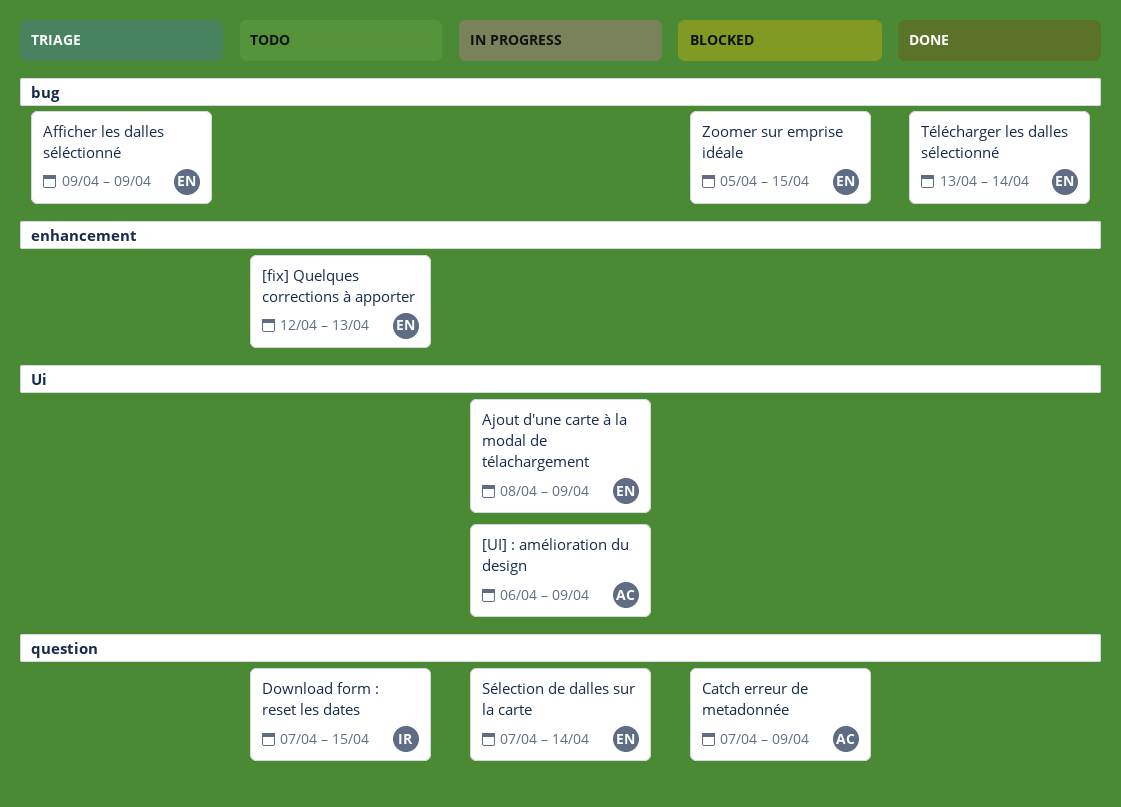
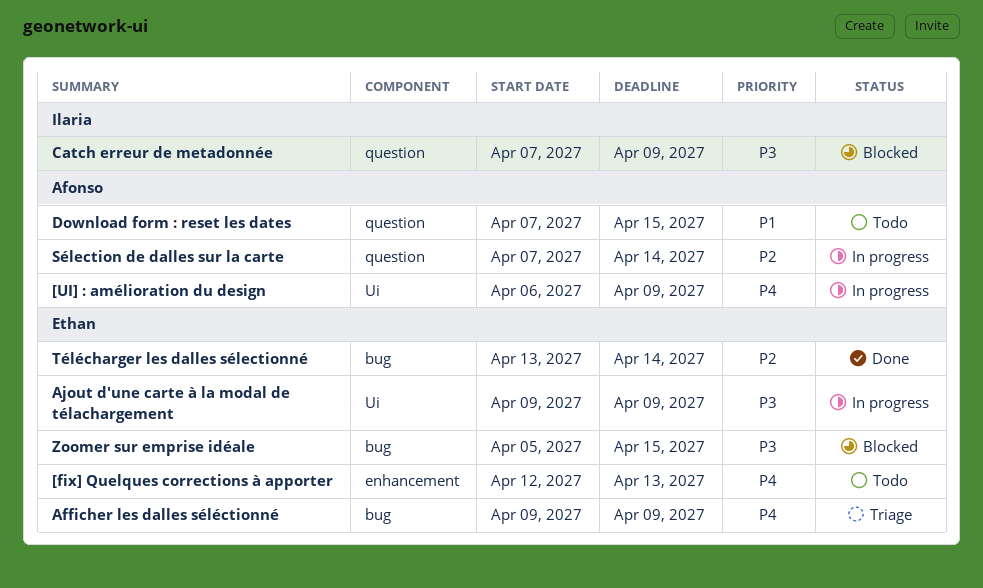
Ajout d'une carte à la modal de télachargement, start: Apr 8 -> Apr 9
Catch erreur de metadonnée, owner: Afonso -> Ilaria
Download form : reset les dates, owner: Ilaria -> Afonso
Sélection de dalles sur la carte, owner: Ethan -> Afonso

